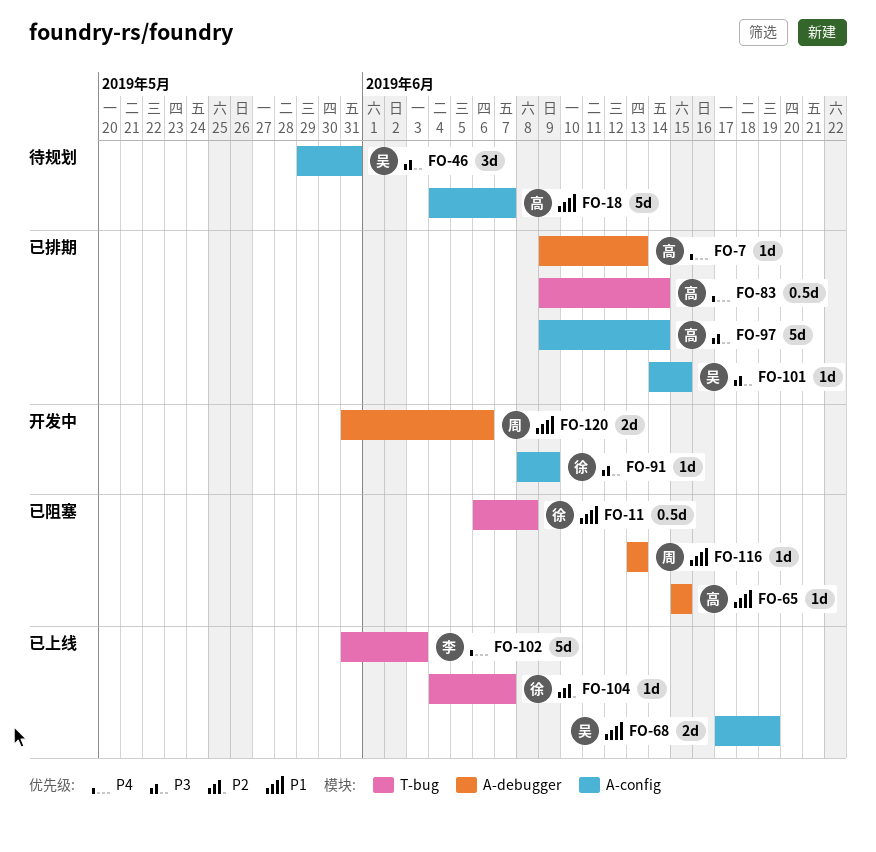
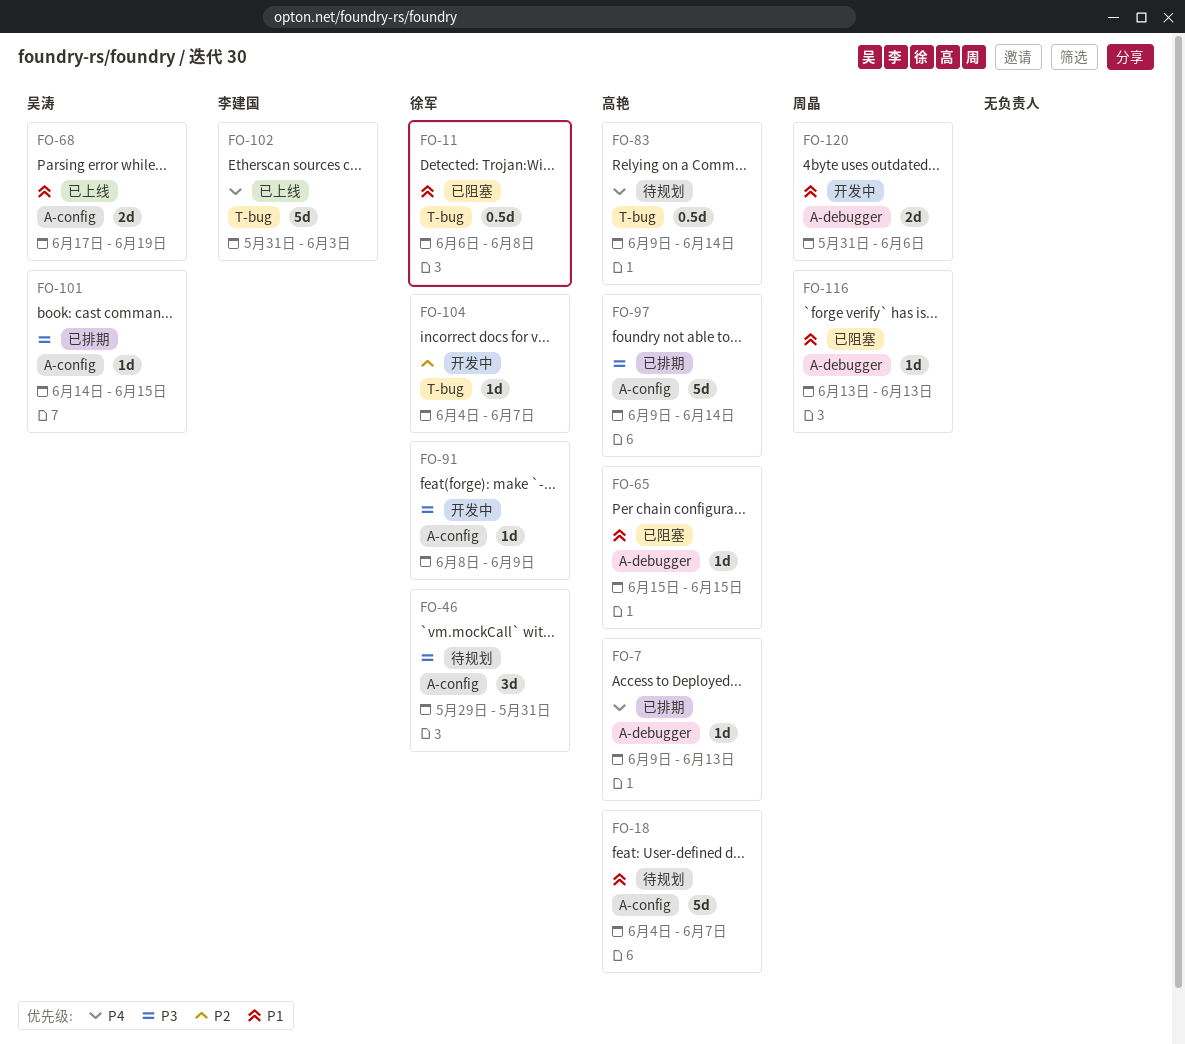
FO-46, owner: 吴涛 -> 徐军
FO-83, status: 已排期 -> 待规划
FO-104, status: 已上线 -> 开发中

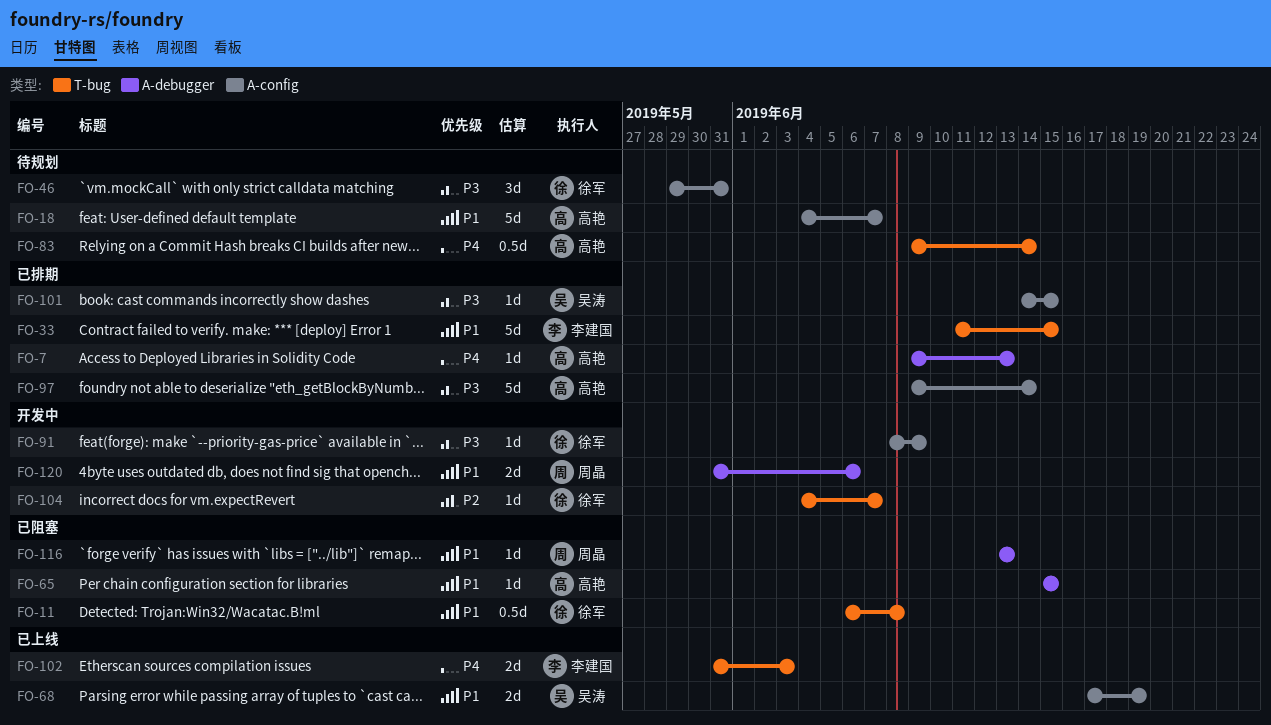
FO-33: none -> present
FO-102, estimate: 5d -> 2d

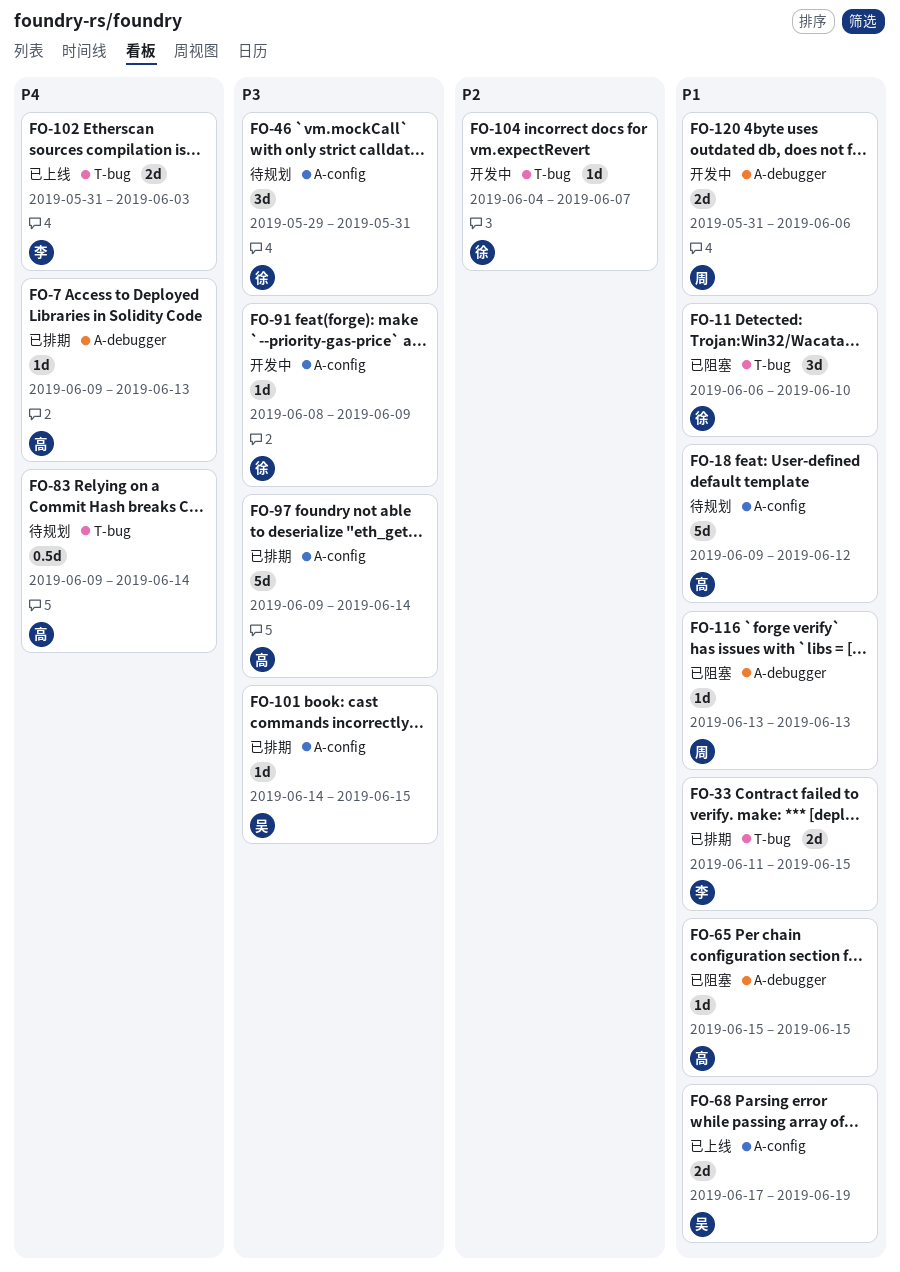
FO-11, estimate: 0.5d -> 3d
FO-11, due: Jun 8 -> Jun 10
FO-18, start: Jun 4 -> Jun 9
FO-18, due: Jun 7 -> Jun 12
FO-33, estimate: 5d -> 2d

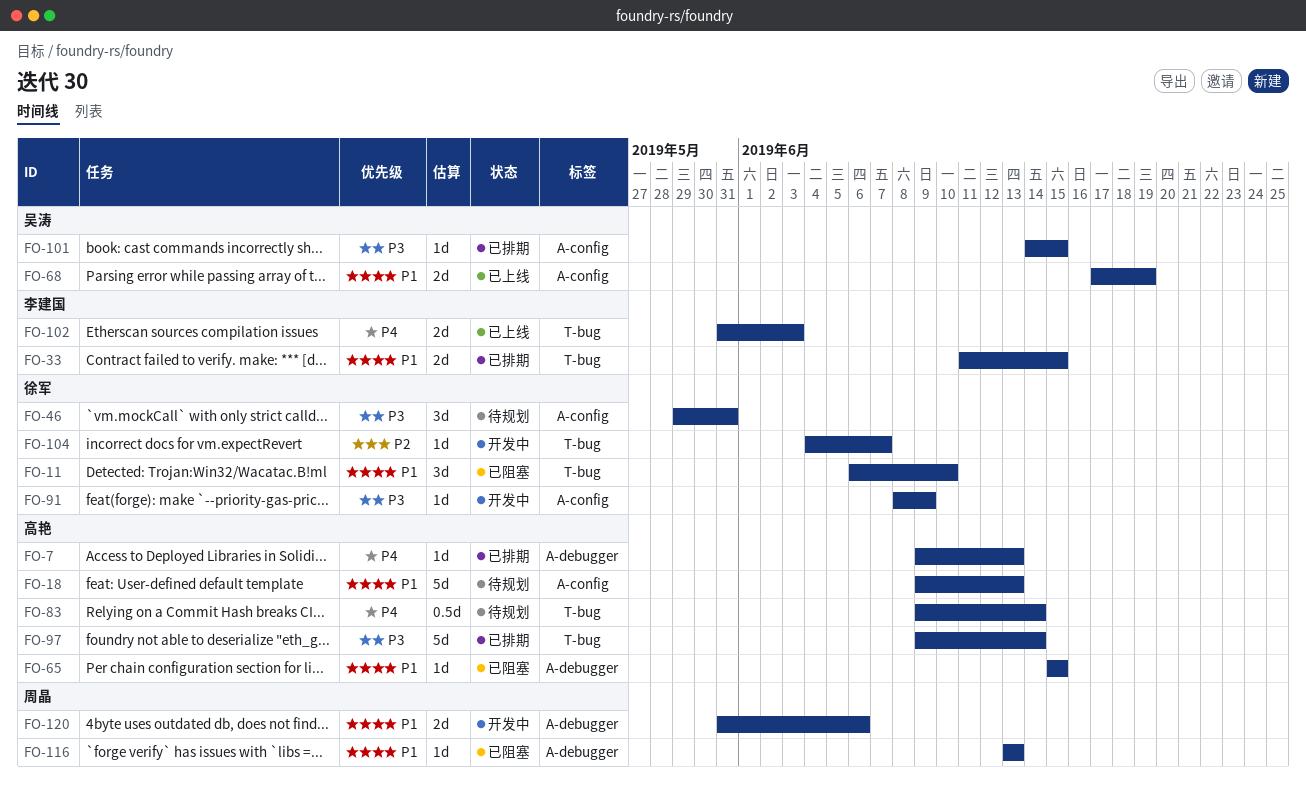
FO-18, due: Jun 12 -> Jun 13
FO-97, label: A-config -> T-bug

